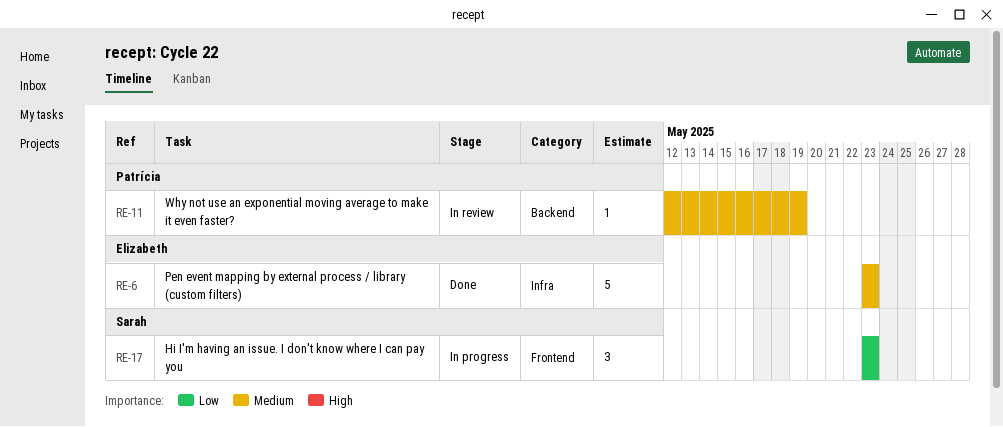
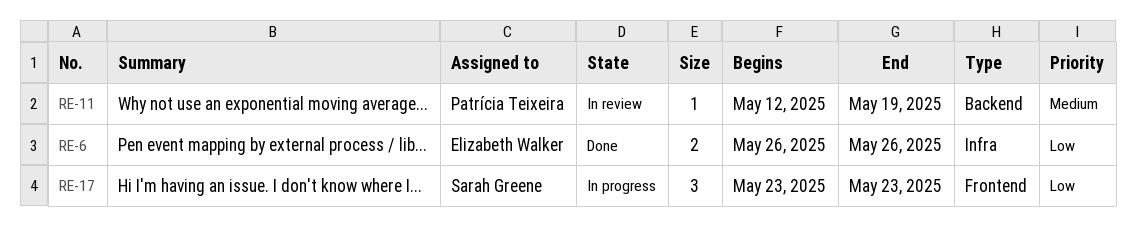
RE-6, priority: Medium -> Low
RE-6, estimate: 5 -> 2
RE-6, start: May 23 -> May 26
RE-6, due: May 23 -> May 26

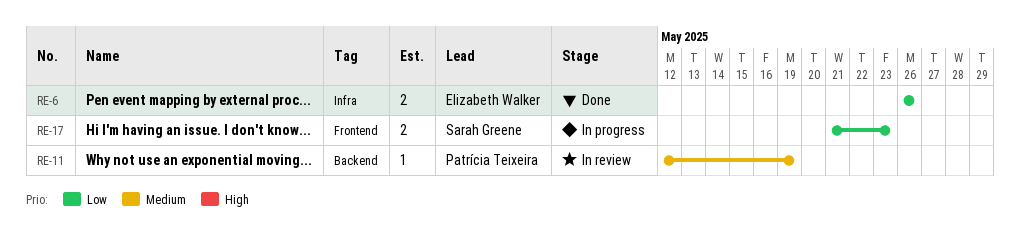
RE-17, estimate: 3 -> 2
RE-17, start: May 23 -> May 21

